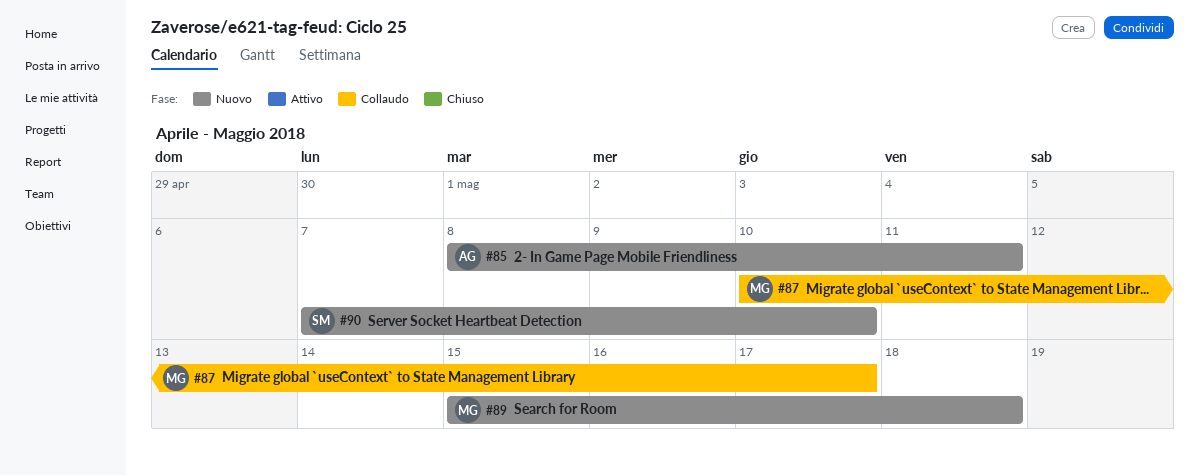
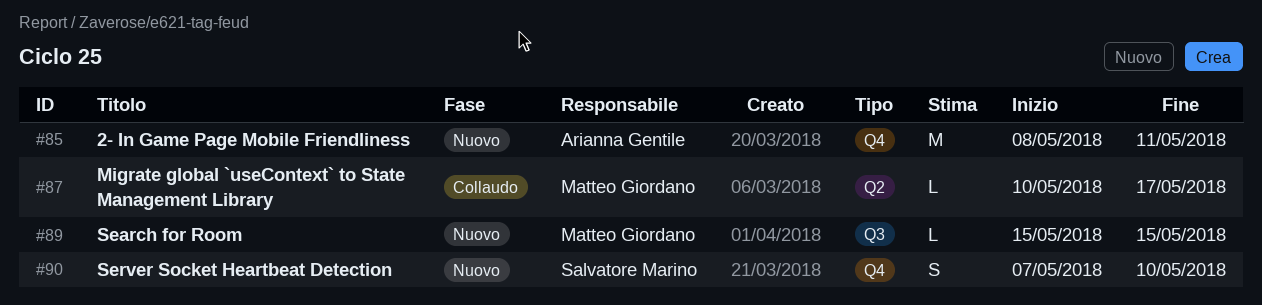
#89, due: May 18 -> May 15

